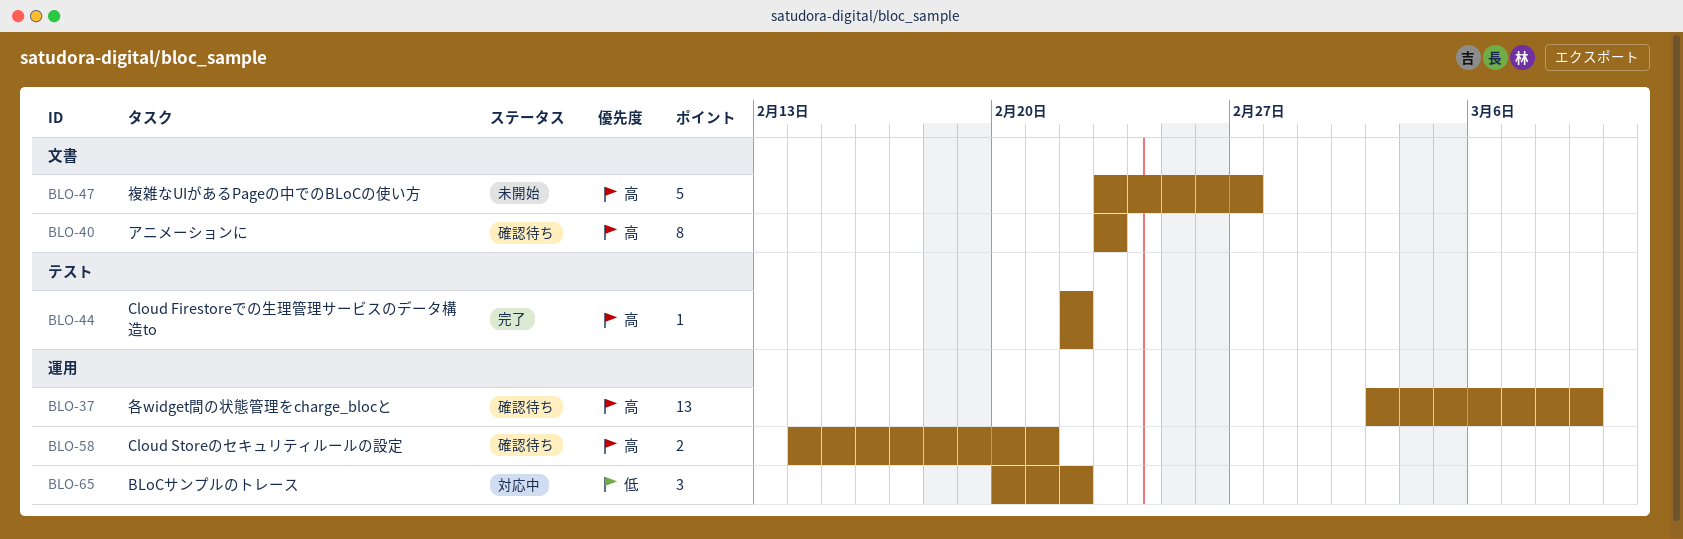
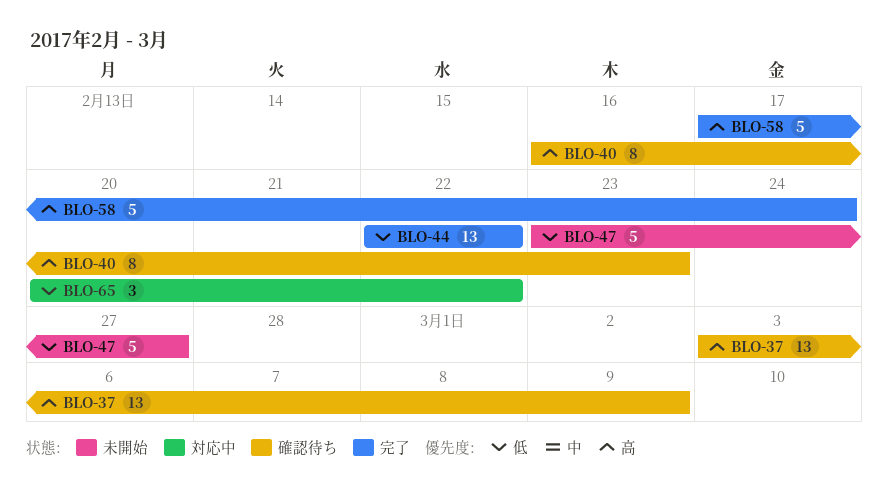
BLO-40, start: Feb 23 -> Feb 16
BLO-44, priority: 高 -> 低
BLO-44, estimate: 1 -> 13
BLO-47, priority: 高 -> 低
BLO-58, status: 確認待ち -> 完了
BLO-58, estimate: 2 -> 5
BLO-58, start: Feb 14 -> Feb 17
BLO-58, due: Feb 21 -> Feb 24

